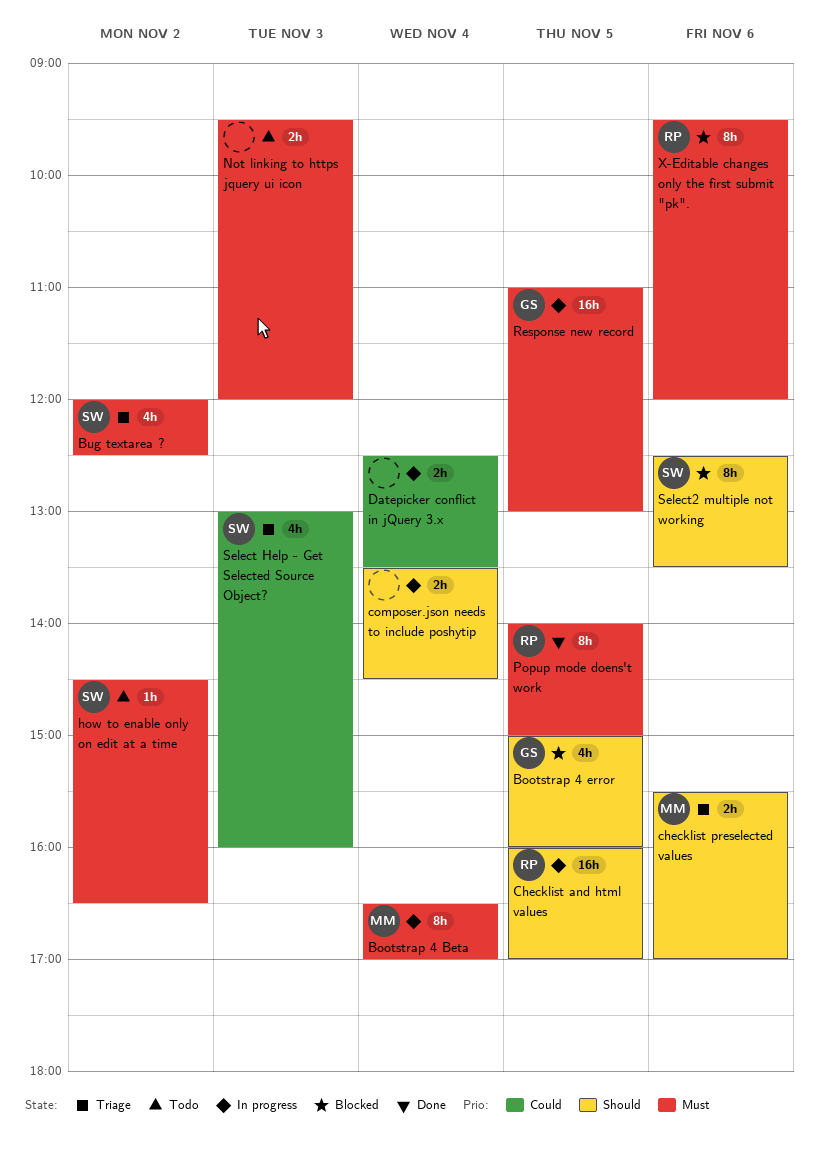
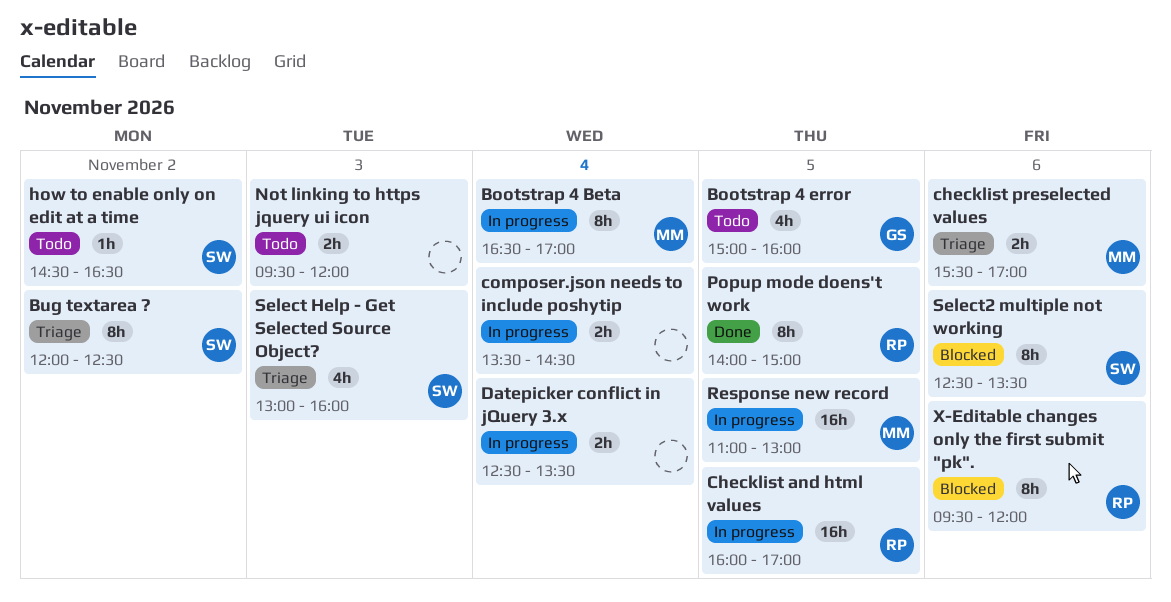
Bootstrap 4 error, status: Blocked -> Todo
Bug textarea ?, estimate: 4h -> 8h
Response new record, owner: GS -> MM

